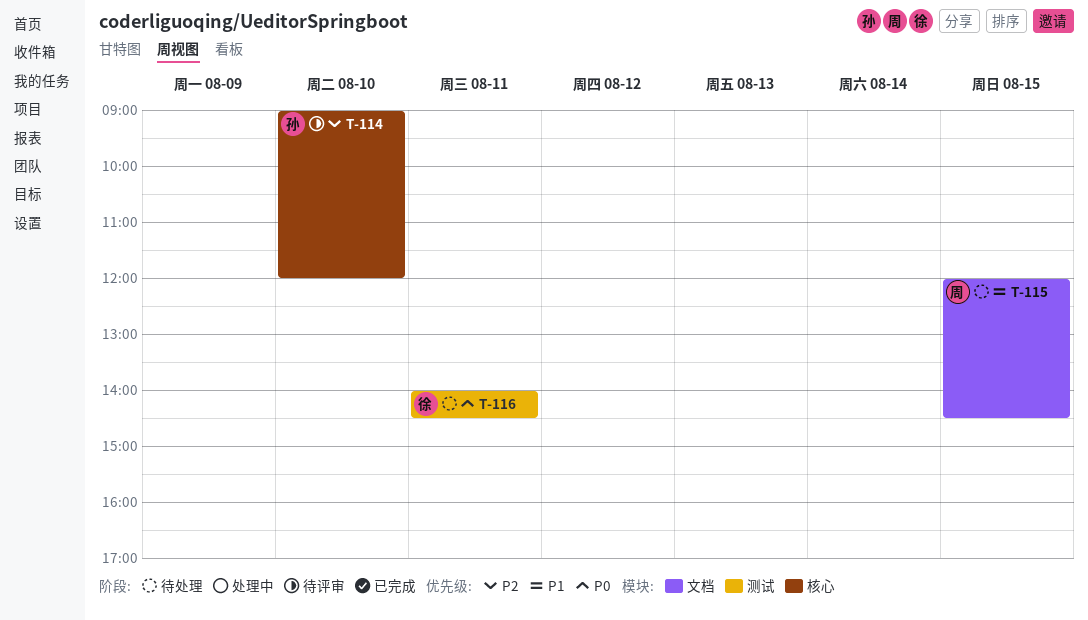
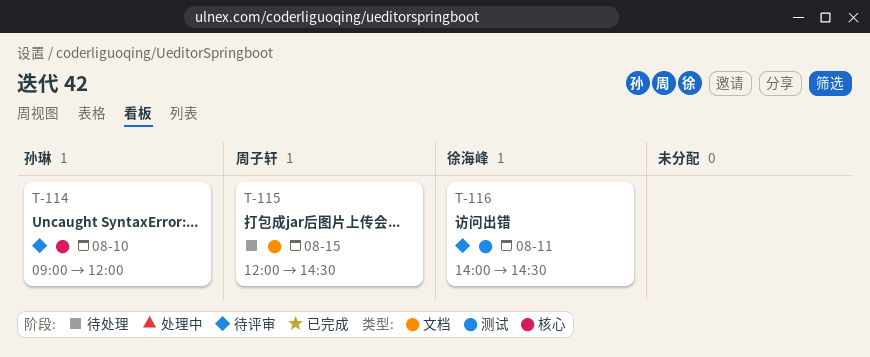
T-116, status: 待处理 -> 待评审

